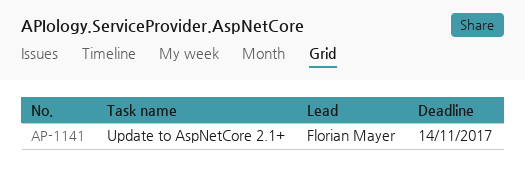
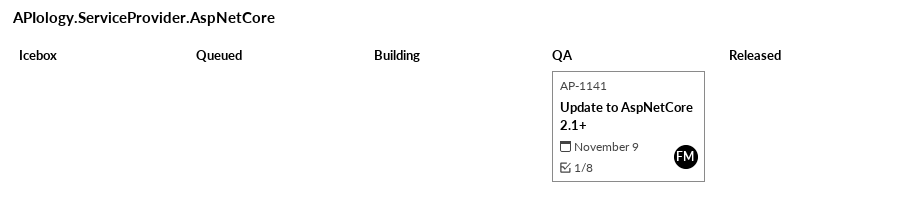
AP-1141, due: Nov 14 -> Nov 9

